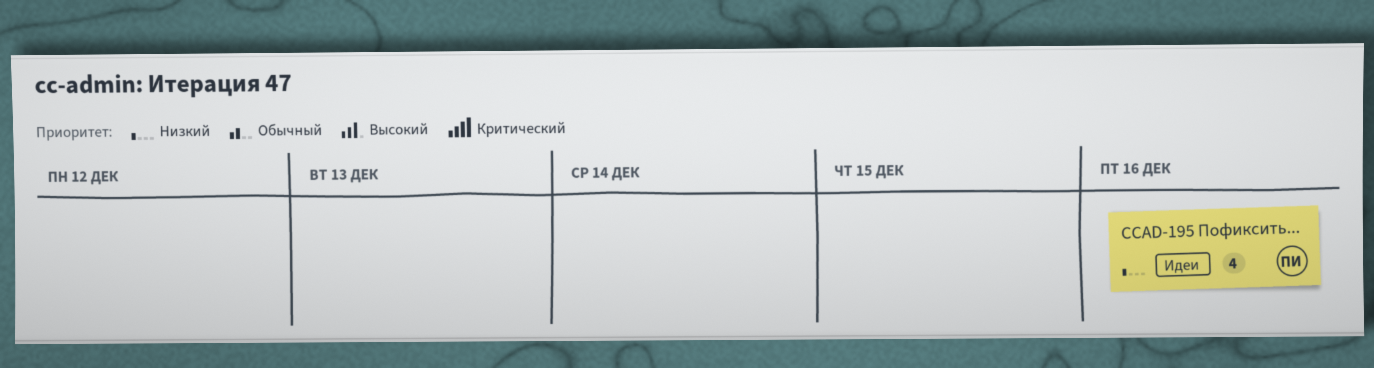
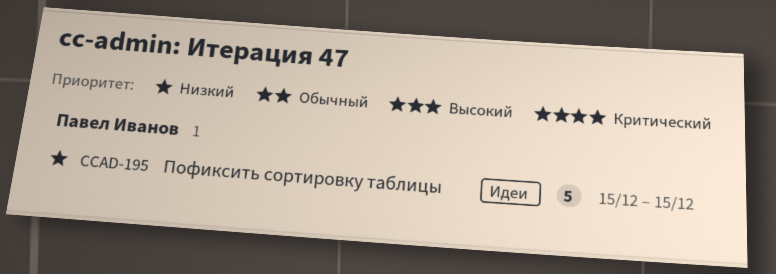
CCAD-195, estimate: 4 -> 5
CCAD-195, due: Dec 16 -> Dec 15

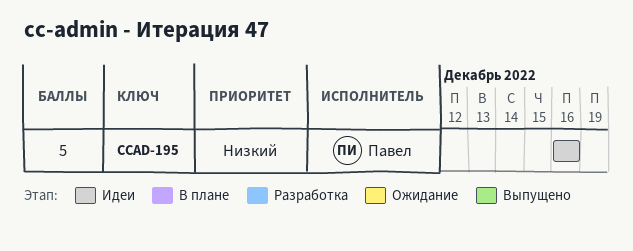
CCAD-195, start: Dec 15 -> Dec 16
CCAD-195, due: Dec 15 -> Dec 16

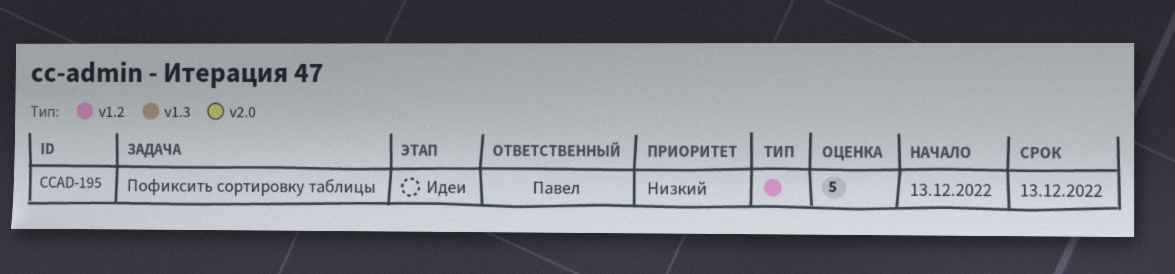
CCAD-195, start: Dec 16 -> Dec 13
CCAD-195, due: Dec 16 -> Dec 13

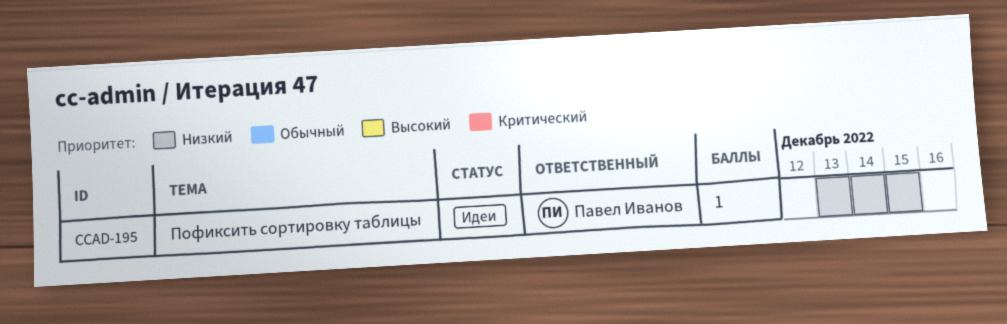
CCAD-195, estimate: 5 -> 1
CCAD-195, due: Dec 13 -> Dec 15

